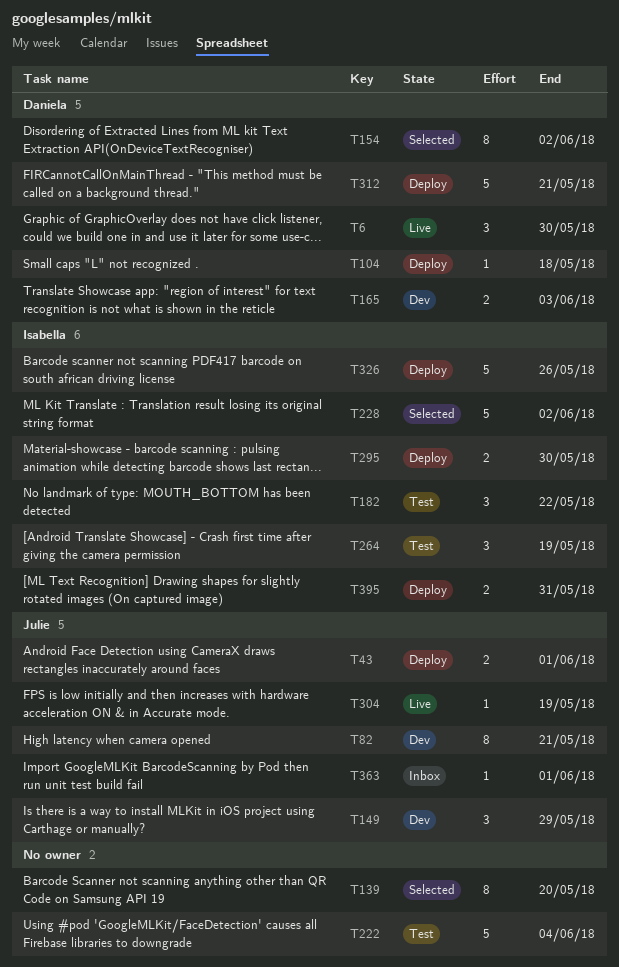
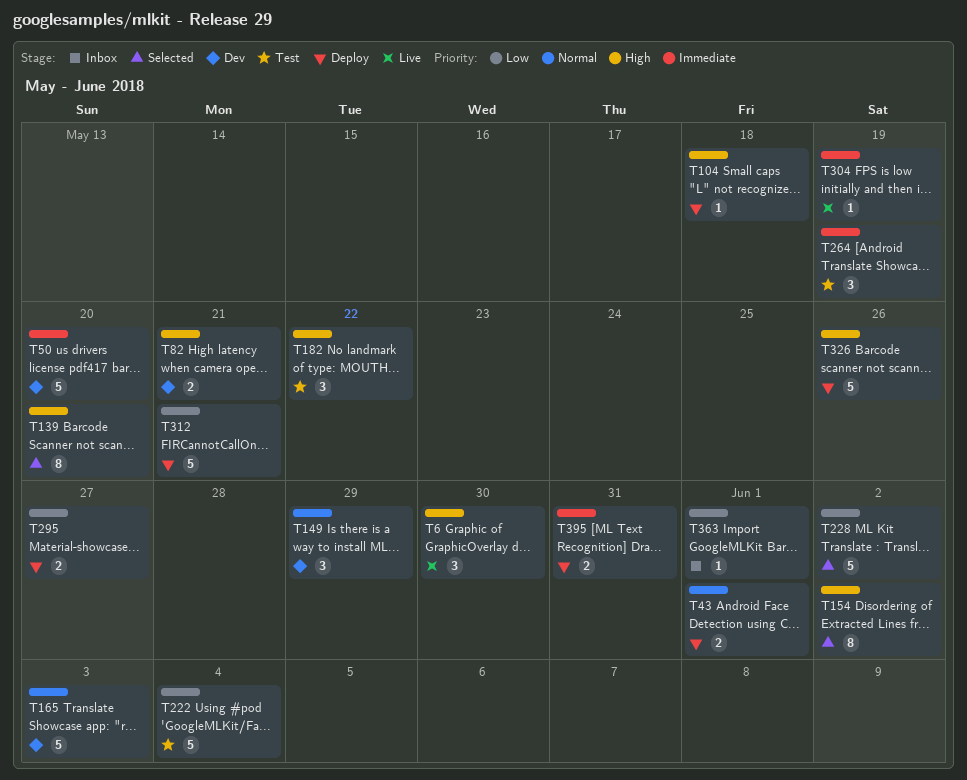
T50: none -> present
T82, estimate: 8 -> 2
T165, estimate: 2 -> 5
T295, due: May 30 -> May 27

